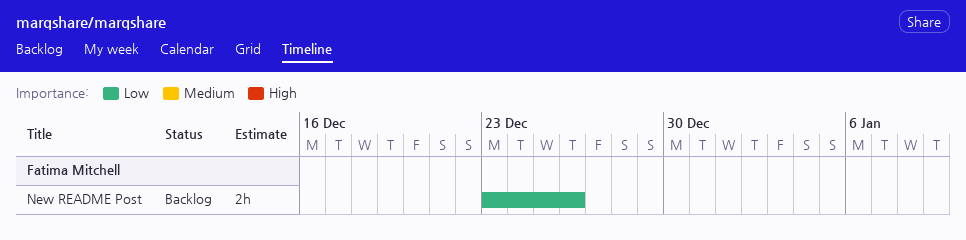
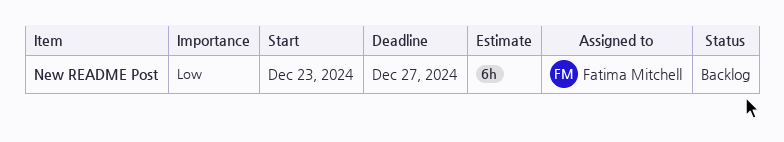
New README Post, estimate: 2h -> 6h
New README Post, due: Dec 26 -> Dec 27

